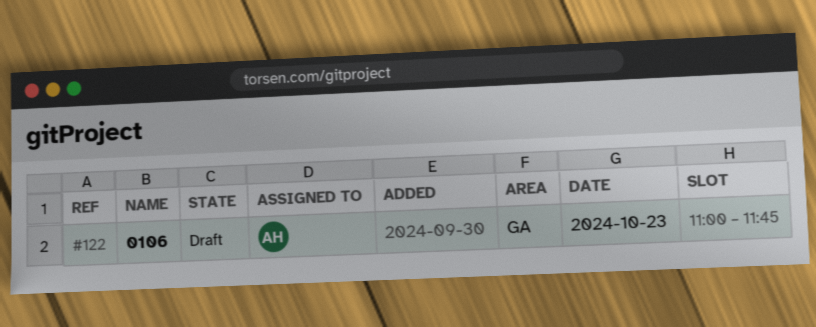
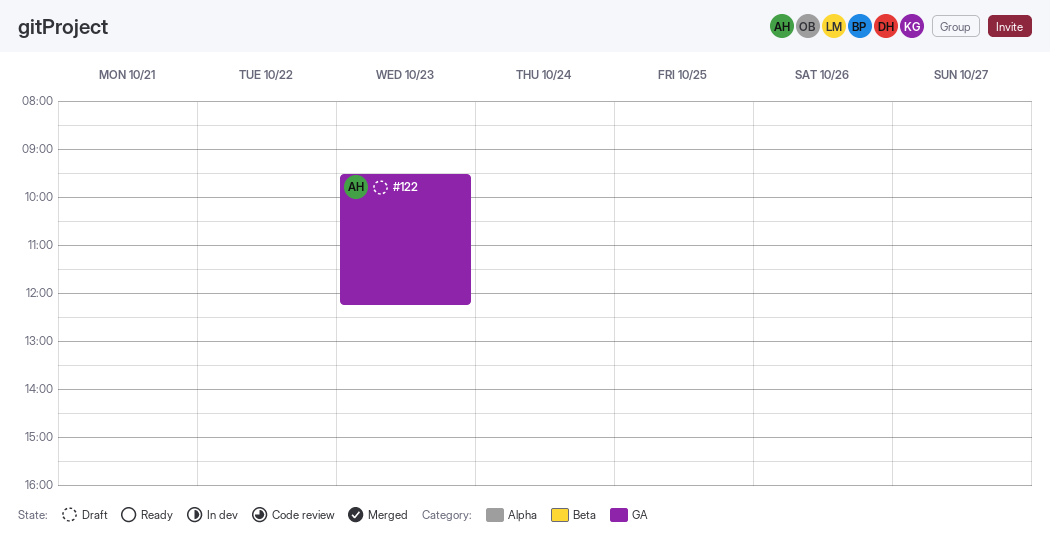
#122, begins: 11:00 -> 09:30
#122, ends: 11:45 -> 12:15

